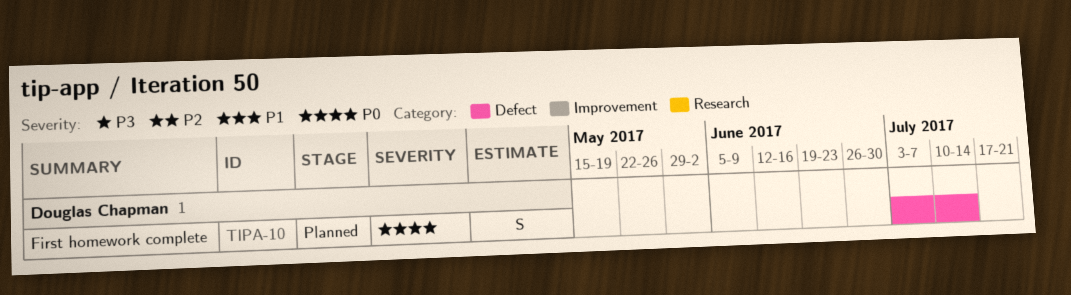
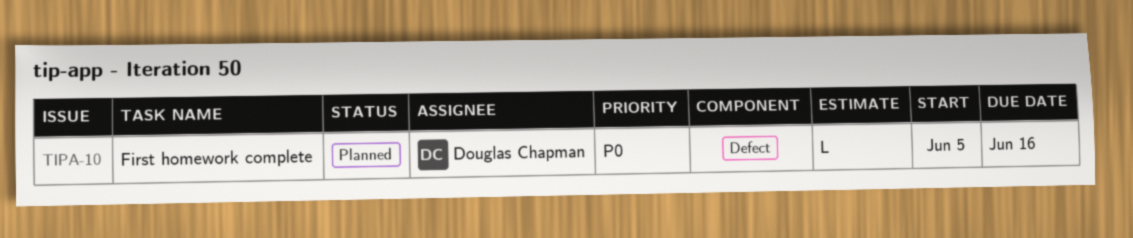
TIPA-10, estimate: S -> L
TIPA-10, start: Jul 3 -> Jun 5
TIPA-10, due: Jul 14 -> Jun 16

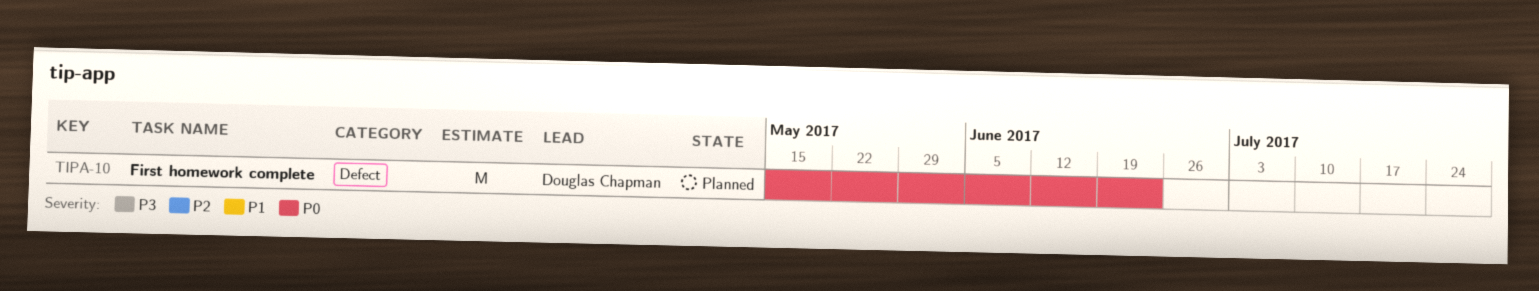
TIPA-10, estimate: L -> M
TIPA-10, start: Jun 5 -> May 15
TIPA-10, due: Jun 16 -> Jun 23

